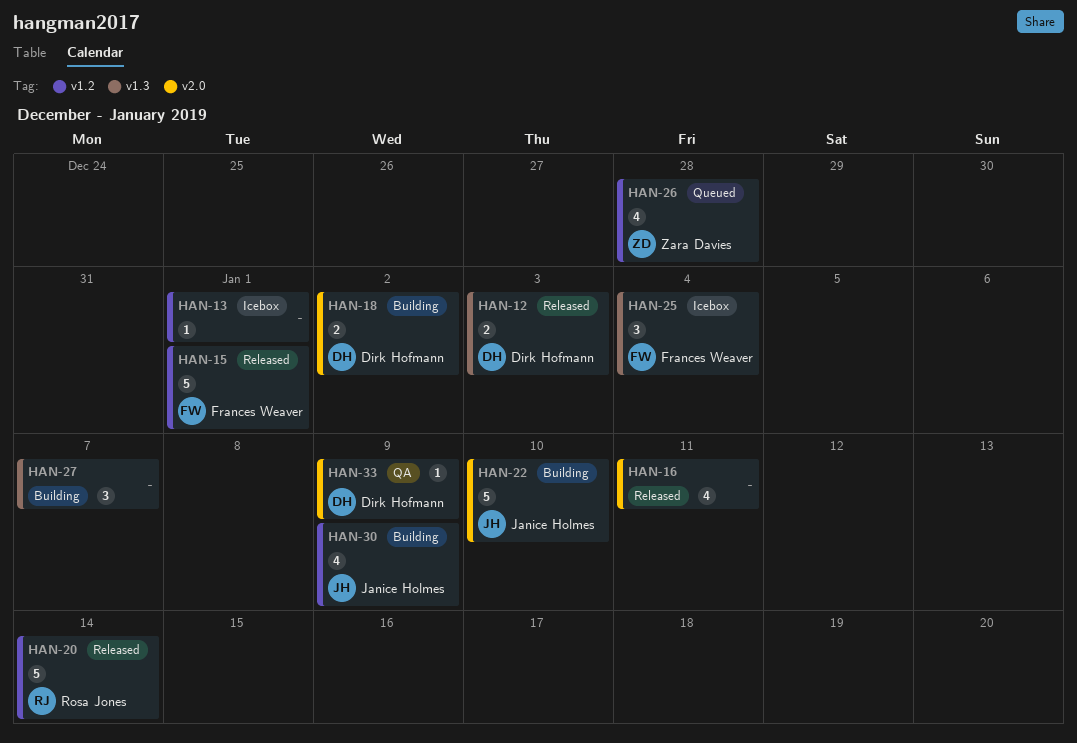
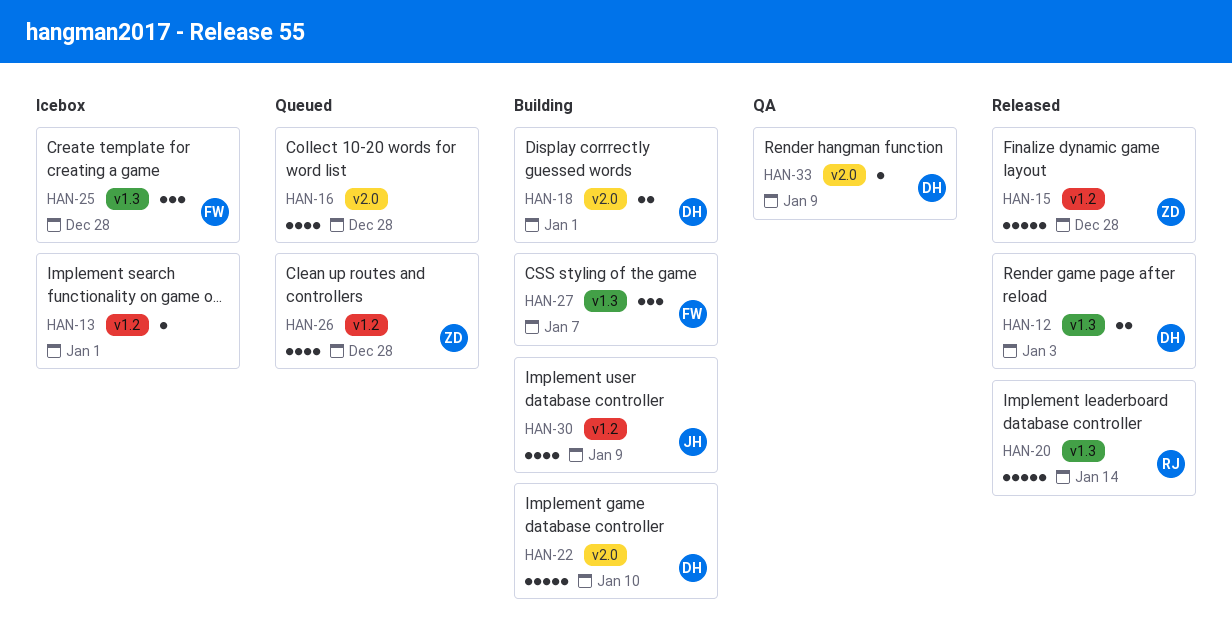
HAN-15, owner: Frances Weaver -> Zara Davies
HAN-15, due: Jan 1 -> Dec 28
HAN-16, status: Released -> Queued
HAN-16, due: Jan 11 -> Dec 28
HAN-18, due: Jan 2 -> Jan 1
HAN-20, label: v1.2 -> v1.3
HAN-22, owner: Janice Holmes -> Dirk Hofmann
HAN-25, due: Jan 4 -> Dec 28
HAN-27, owner: none -> Frances Weaver

